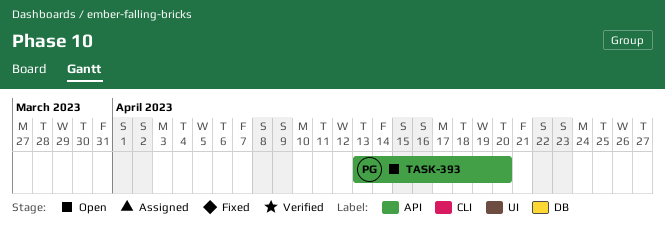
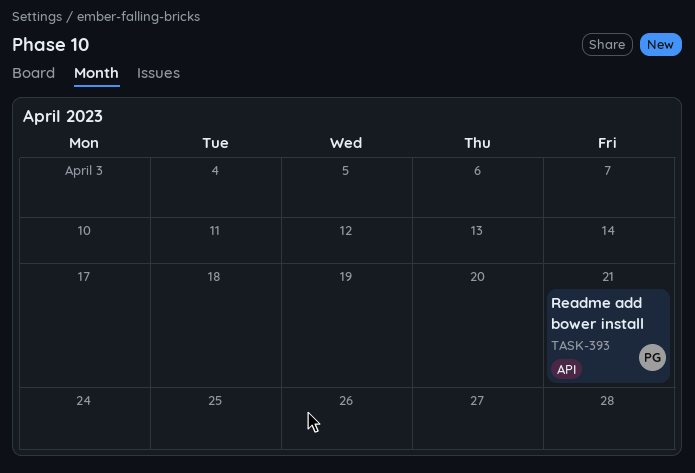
TASK-393, due: Apr 20 -> Apr 21

